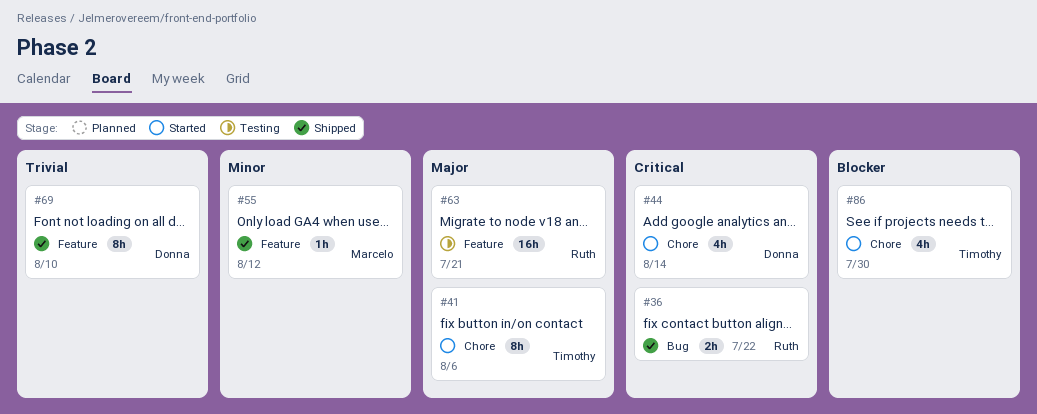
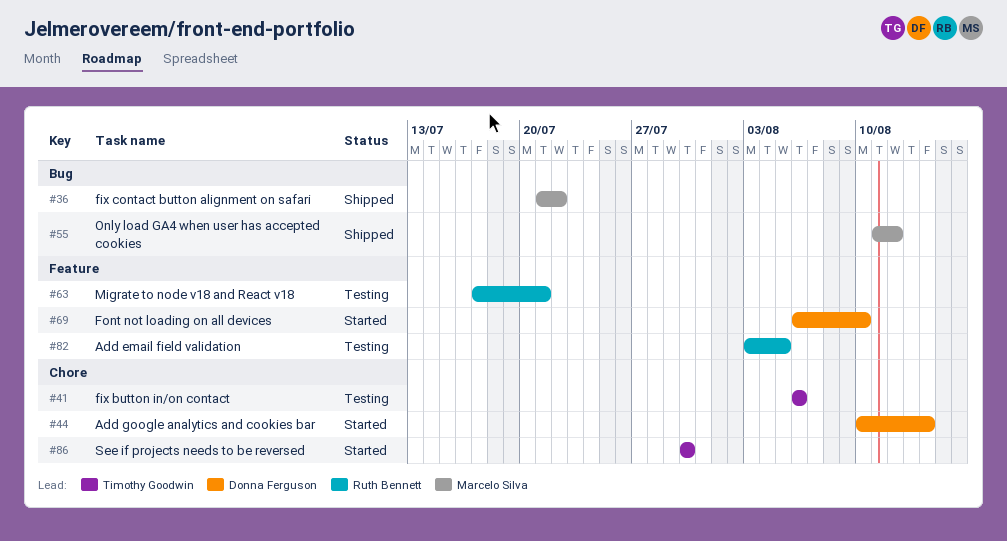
#36, owner: Ruth Bennett -> Marcelo Silva
#41, status: Started -> Testing
#55, label: Feature -> Bug
#69, status: Shipped -> Started
#82: none -> present

